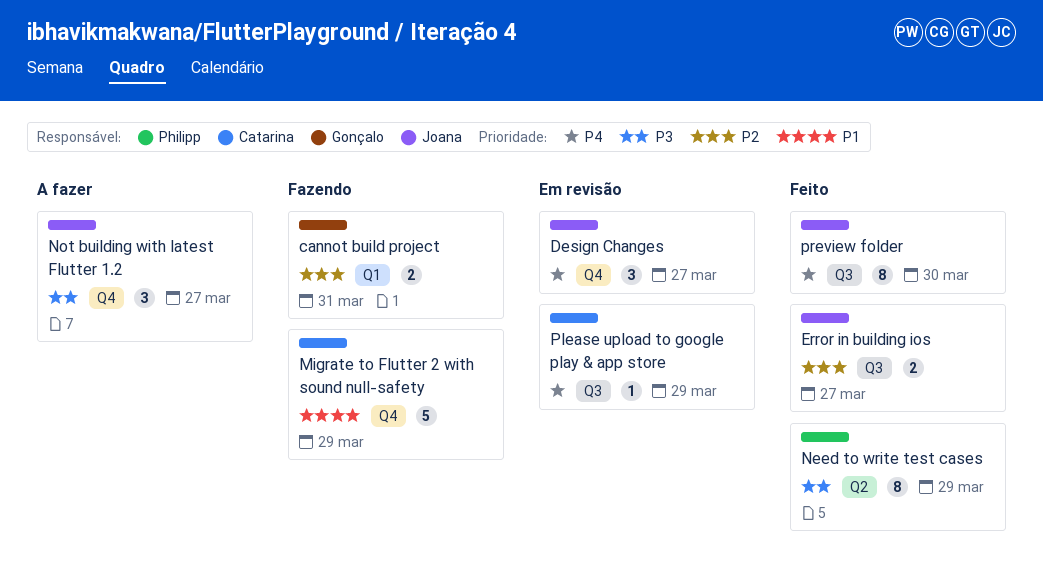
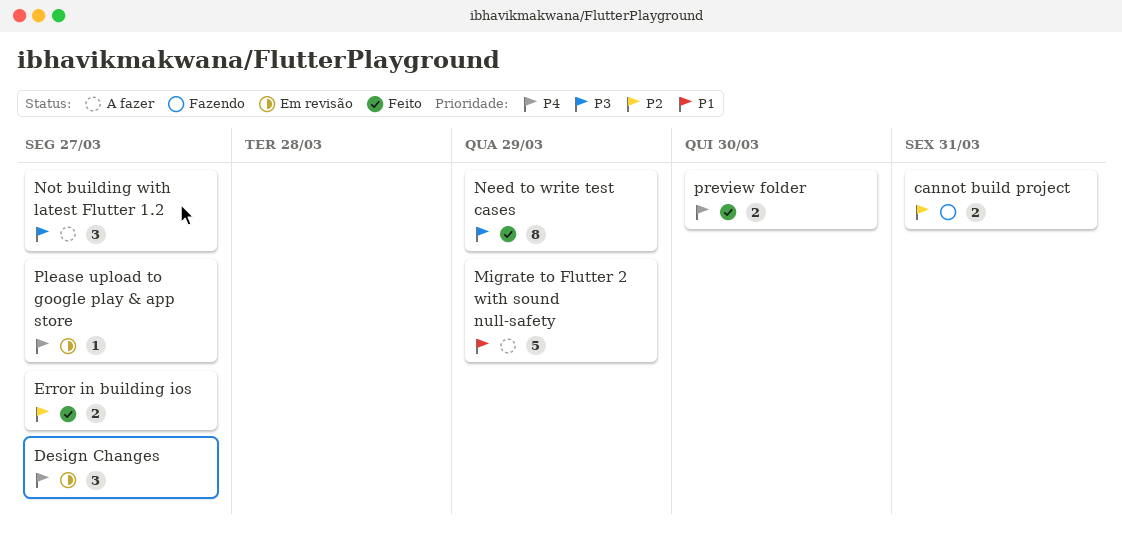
Migrate to Flutter 2 with sound null-safety, status: Fazendo -> A fazer
Please upload to google play & app store, due: Mar 29 -> Mar 27
preview folder, estimate: 8 -> 2

